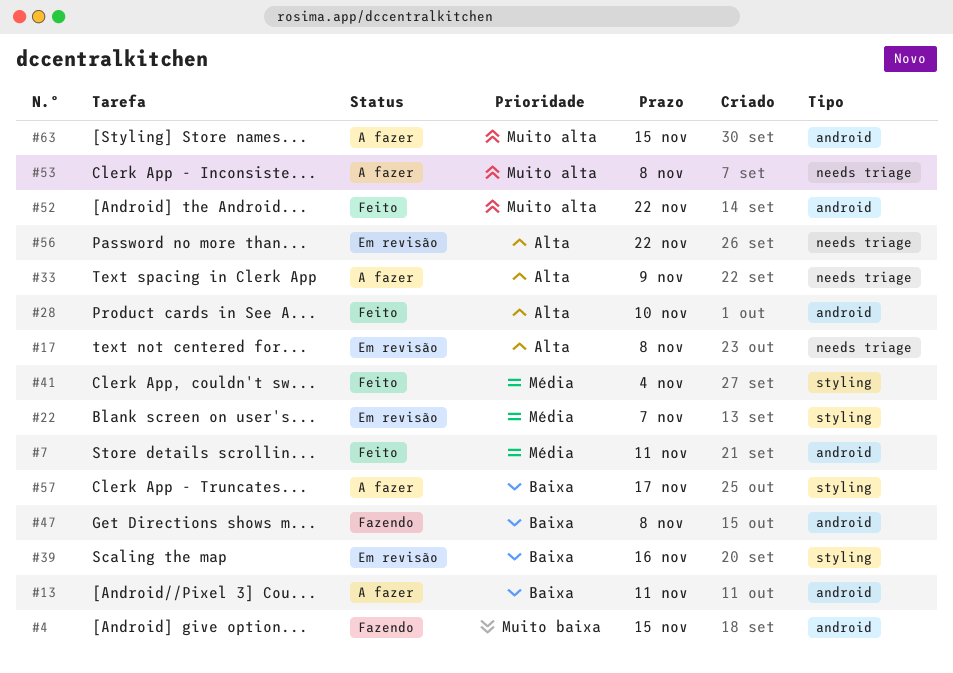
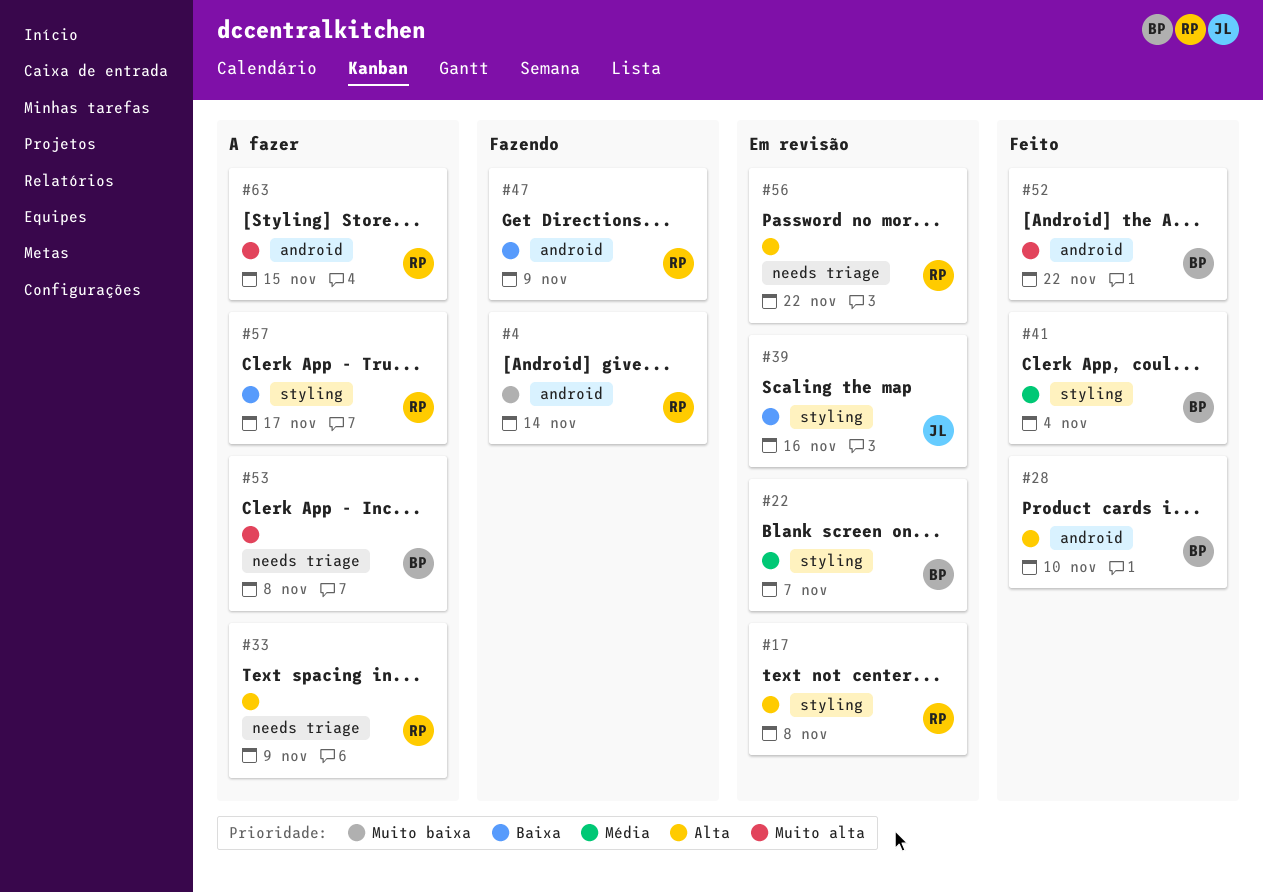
#4, due: Nov 15 -> Nov 14
#7: present -> none
#13: present -> none
#17, label: needs triage -> styling
#47, due: Nov 8 -> Nov 9

